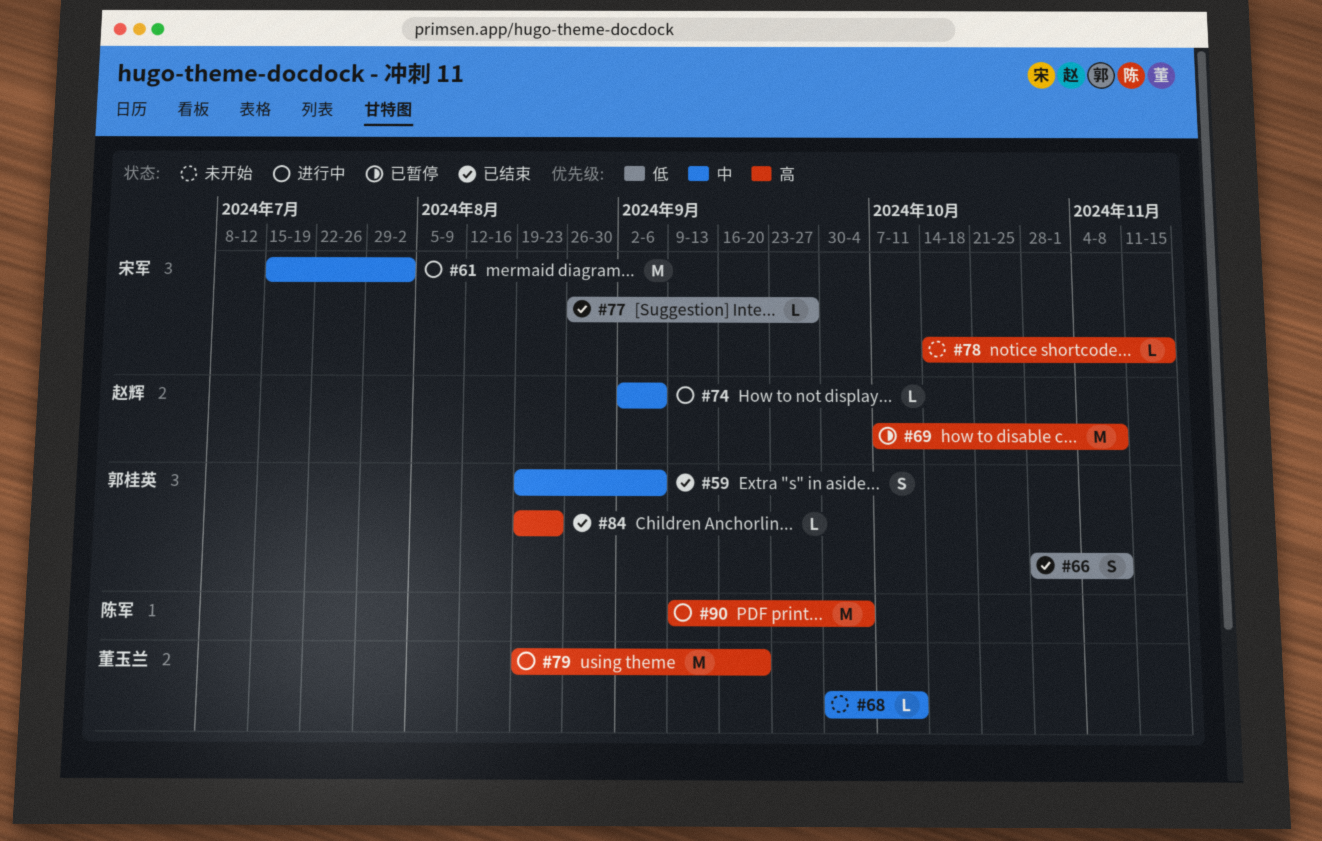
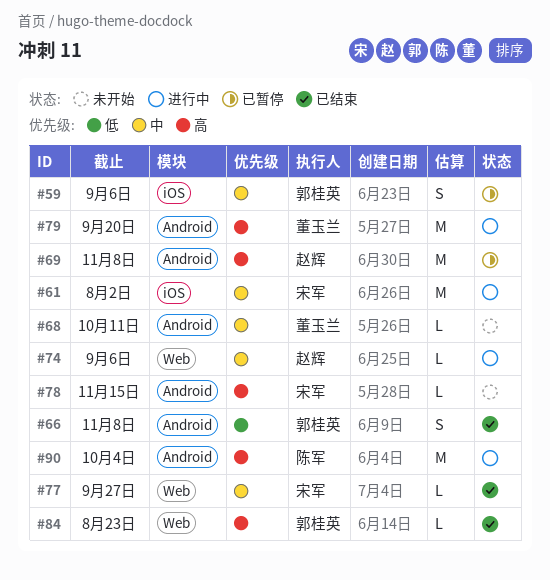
#59, status: 已结束 -> 已暂停
#77, priority: 低 -> 中

